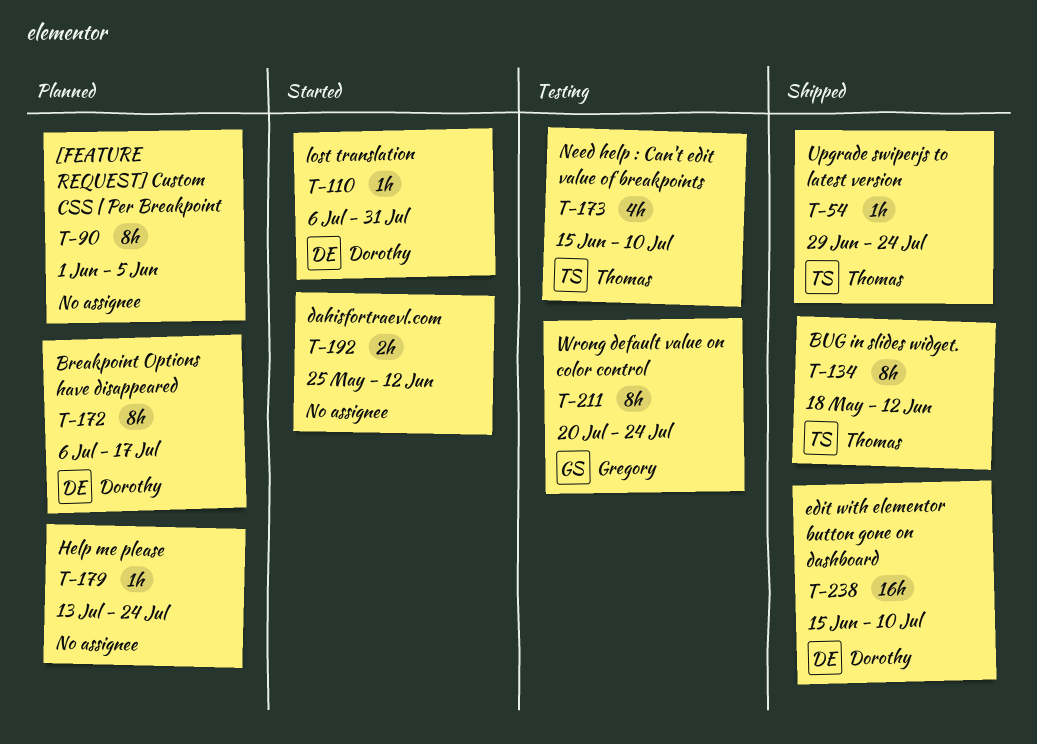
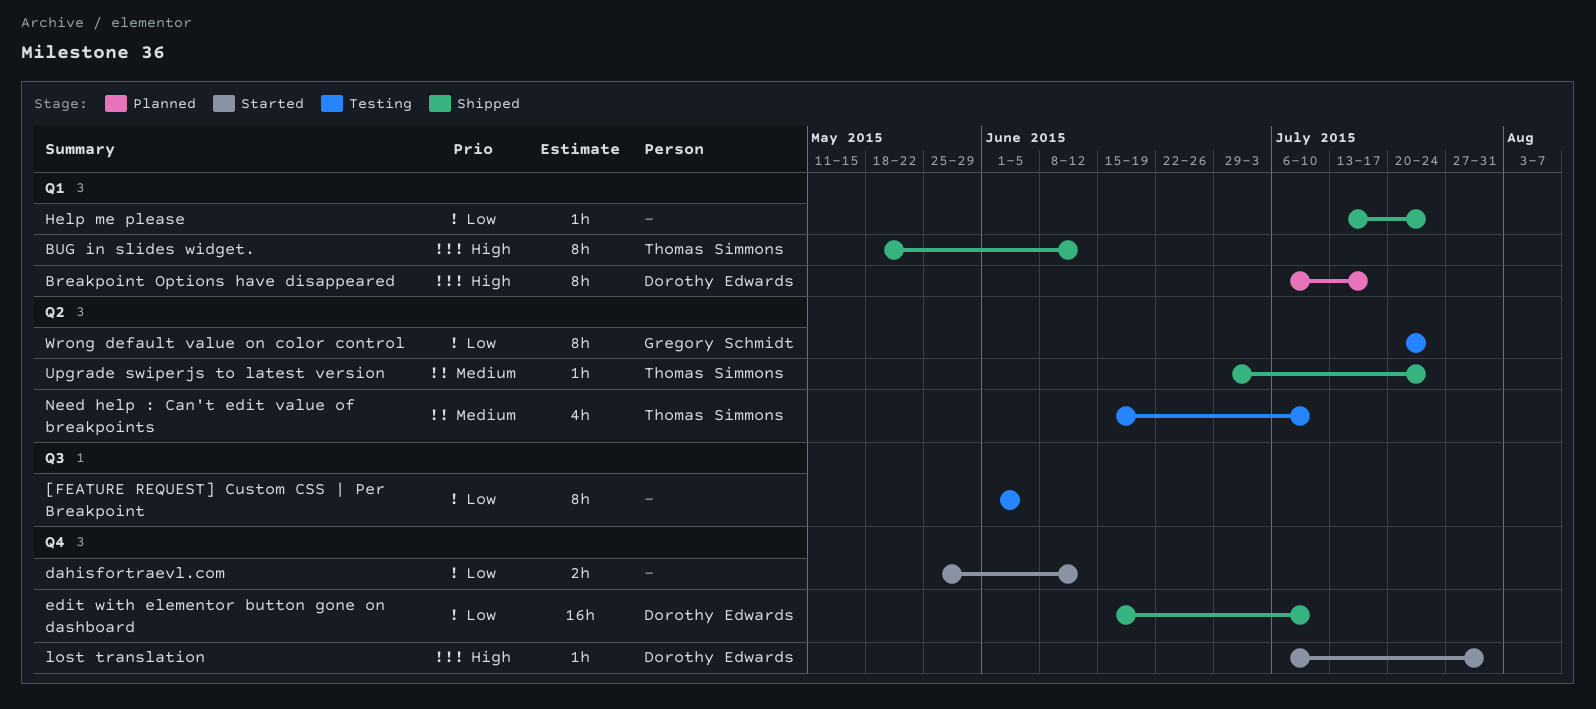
[FEATURE REQUEST] Custom CSS | Per Breakpoint, status: Planned -> Testing
Help me please, status: Planned -> Shipped

